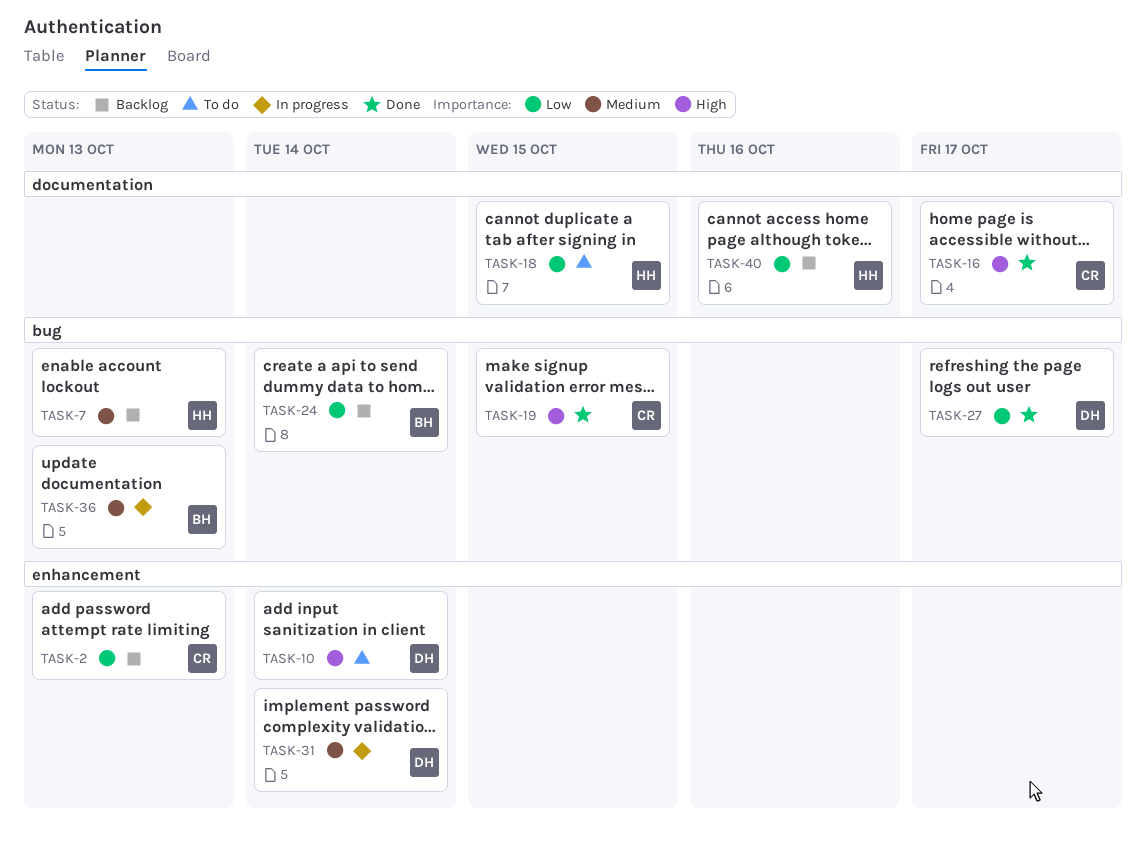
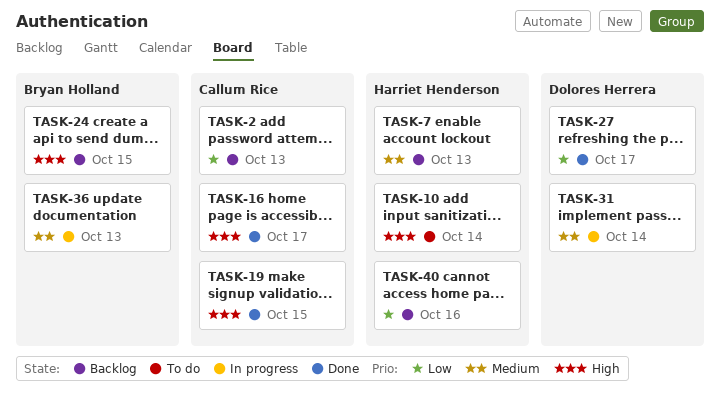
TASK-10, owner: Dolores Herrera -> Harriet Henderson
TASK-18: present -> none
TASK-24, priority: Low -> High
TASK-24, due: Oct 14 -> Oct 15

